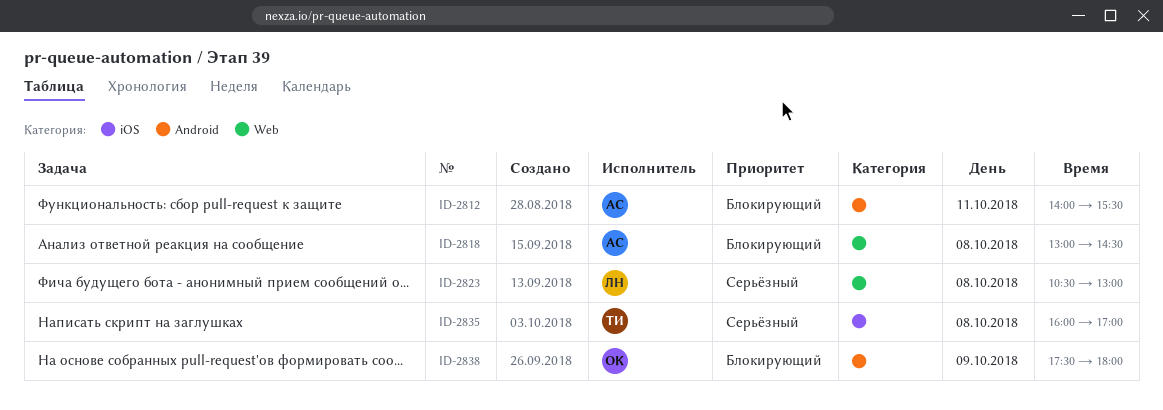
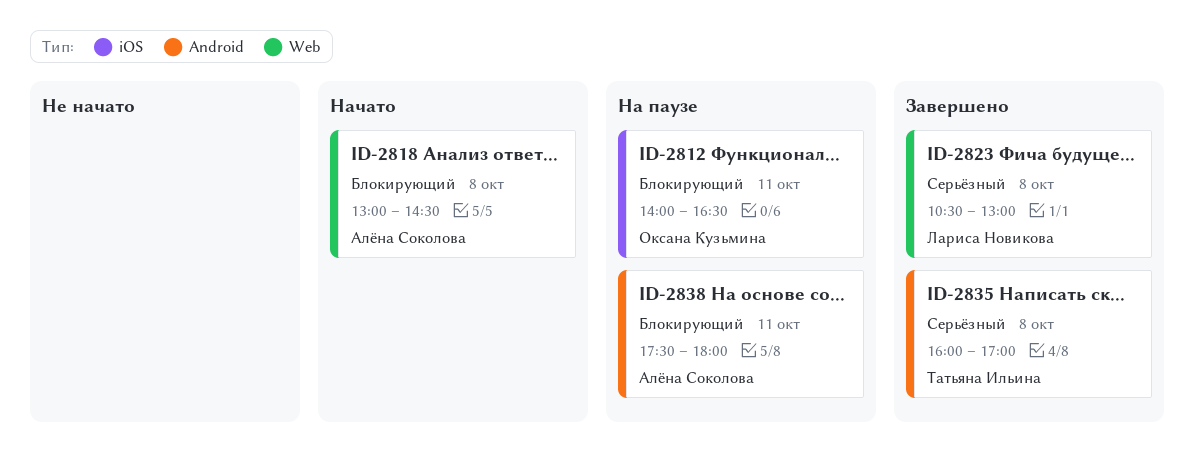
ID-2812, owner: Алёна Соколова -> Оксана Кузьмина
ID-2812, label: Android -> iOS
ID-2812, ends: 15:30 -> 16:30
ID-2835, label: iOS -> Android
ID-2838, owner: Оксана Кузьмина -> Алёна Соколова
ID-2838, day: Oct 9 -> Oct 11

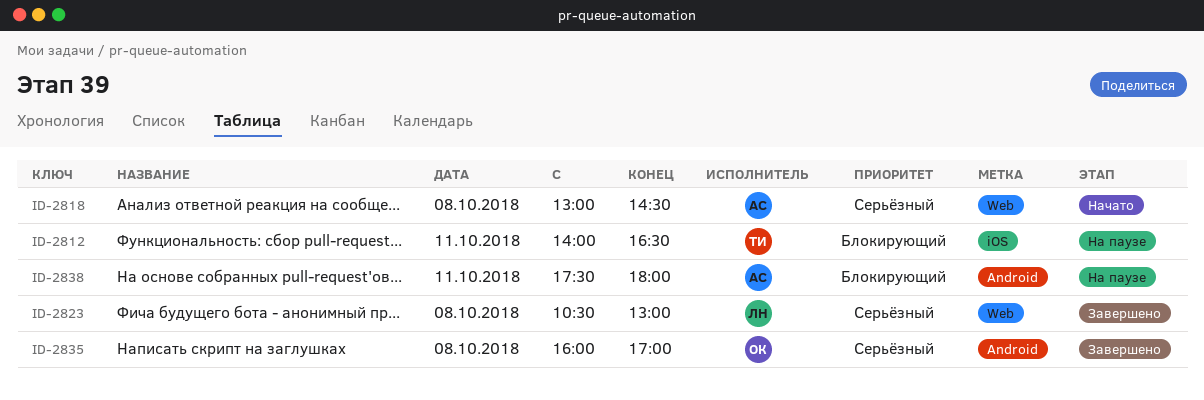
ID-2812, owner: Оксана Кузьмина -> Татьяна Ильина
ID-2818, priority: Блокирующий -> Серьёзный
ID-2835, owner: Татьяна Ильина -> Оксана Кузьмина

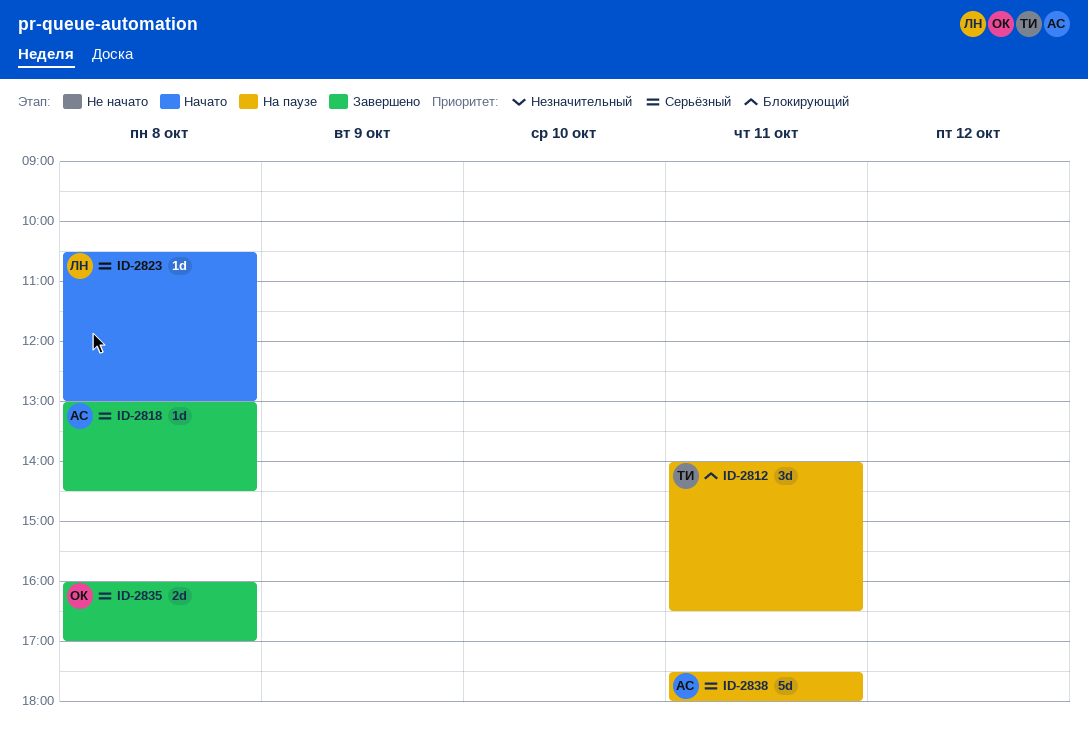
ID-2818, status: Начато -> Завершено
ID-2823, status: Завершено -> Начато
ID-2838, priority: Блокирующий -> Серьёзный

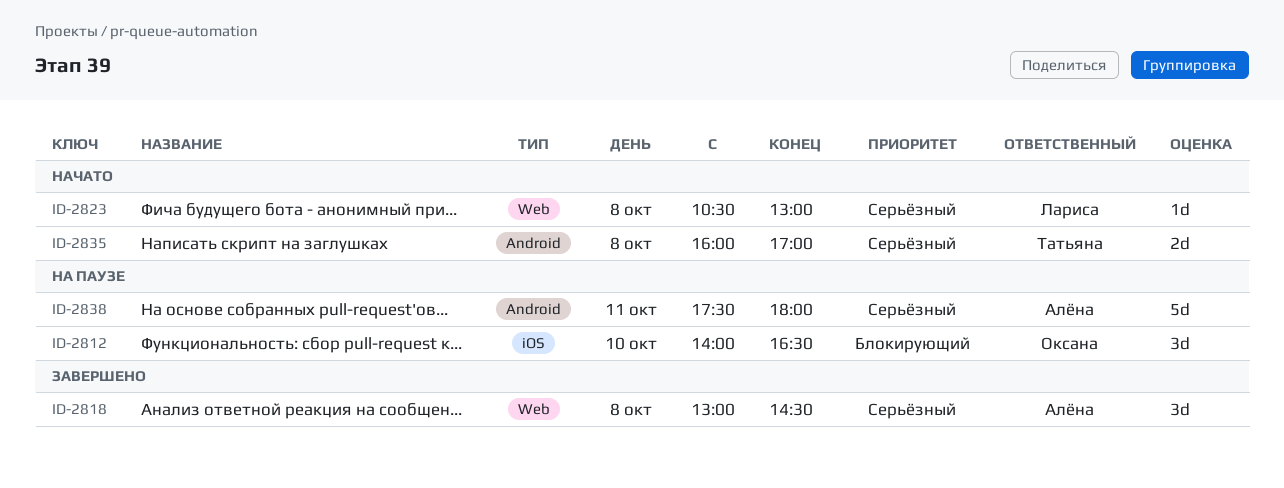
ID-2812, owner: Татьяна -> Оксана
ID-2812, day: Oct 11 -> Oct 10
ID-2818, estimate: 1d -> 3d
ID-2835, status: Завершено -> Начато
ID-2835, owner: Оксана -> Татьяна

